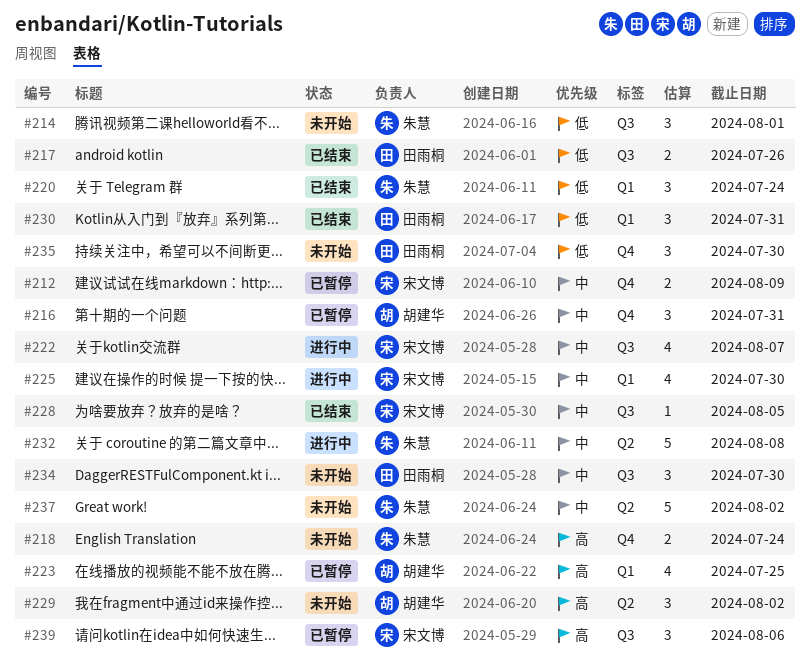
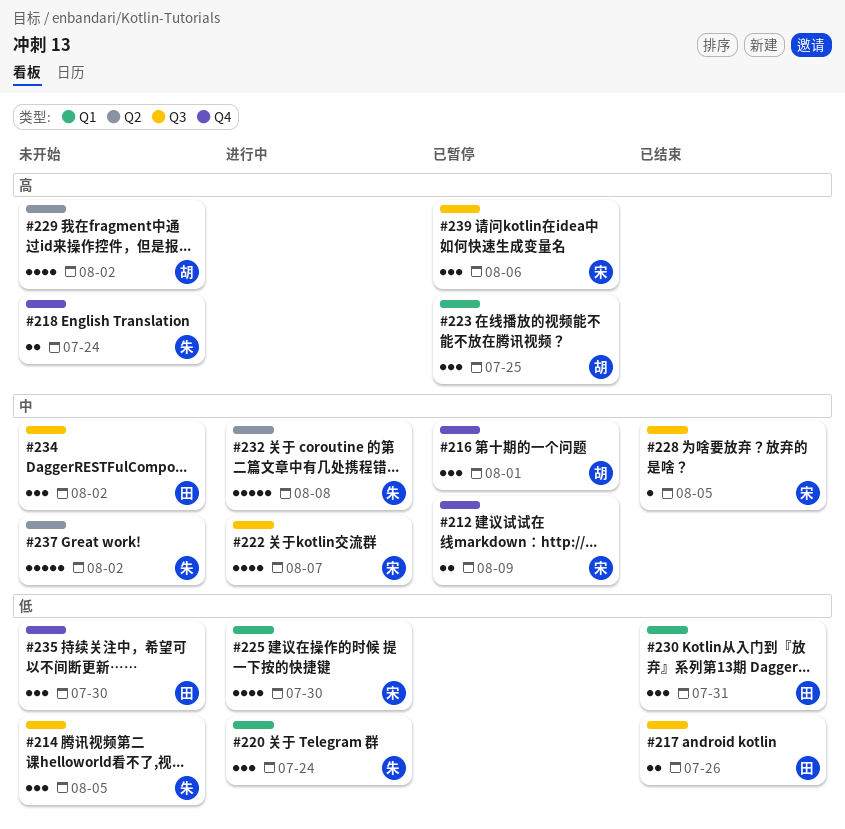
#214, due: Aug 1 -> Aug 5
#216, due: Jul 31 -> Aug 1
#220, status: 已结束 -> 进行中
#223, estimate: 4 -> 3
#225, priority: 中 -> 低
#229, estimate: 3 -> 4
#234, due: Jul 30 -> Aug 2

